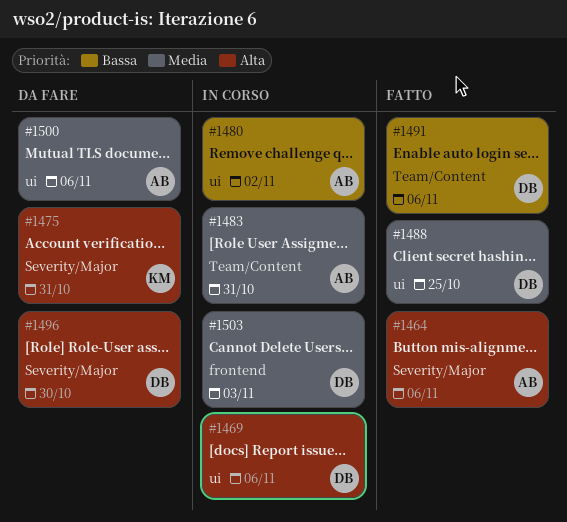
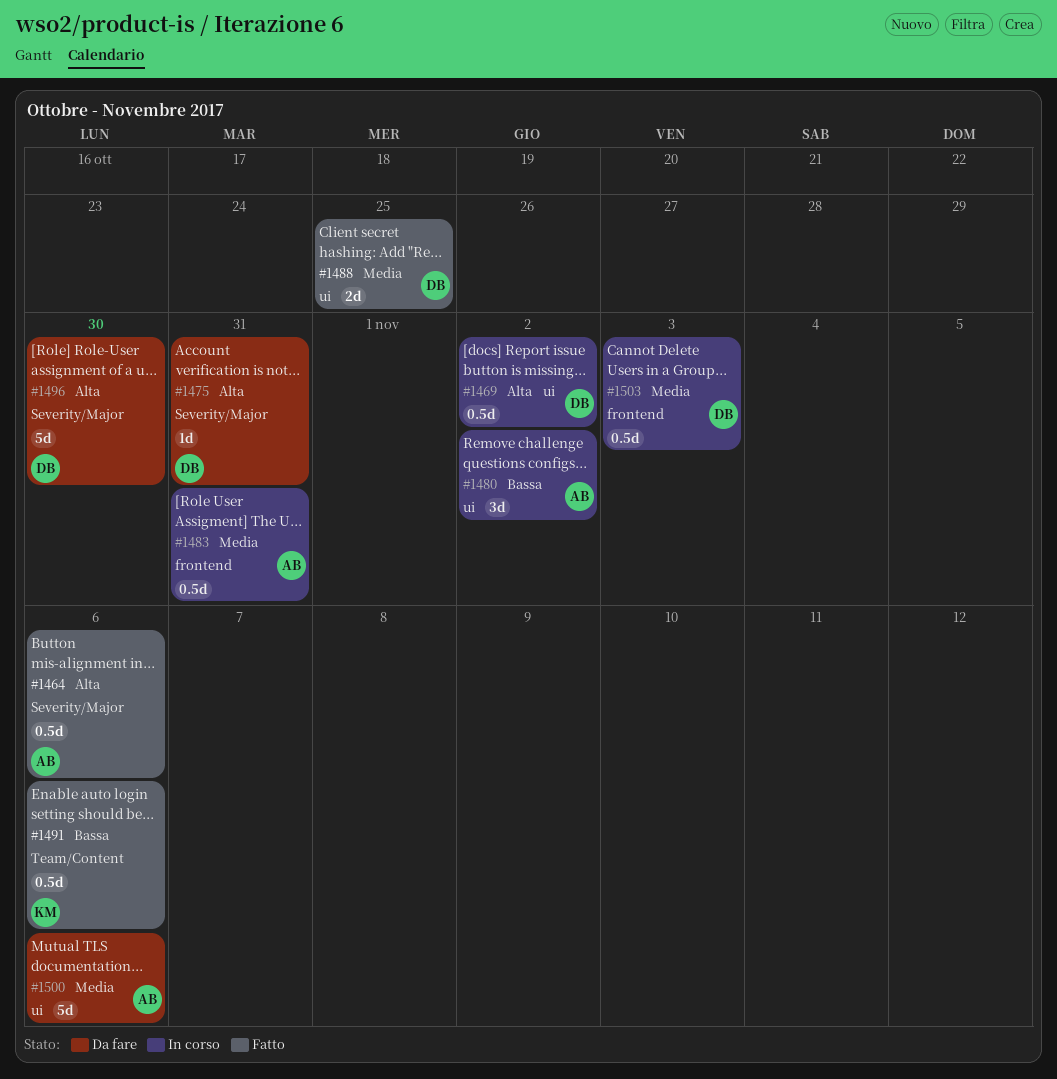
#1469, due: Nov 6 -> Nov 2
#1475, owner: KM -> DB
#1483, label: Team/Content -> frontend
#1491, owner: DB -> KM

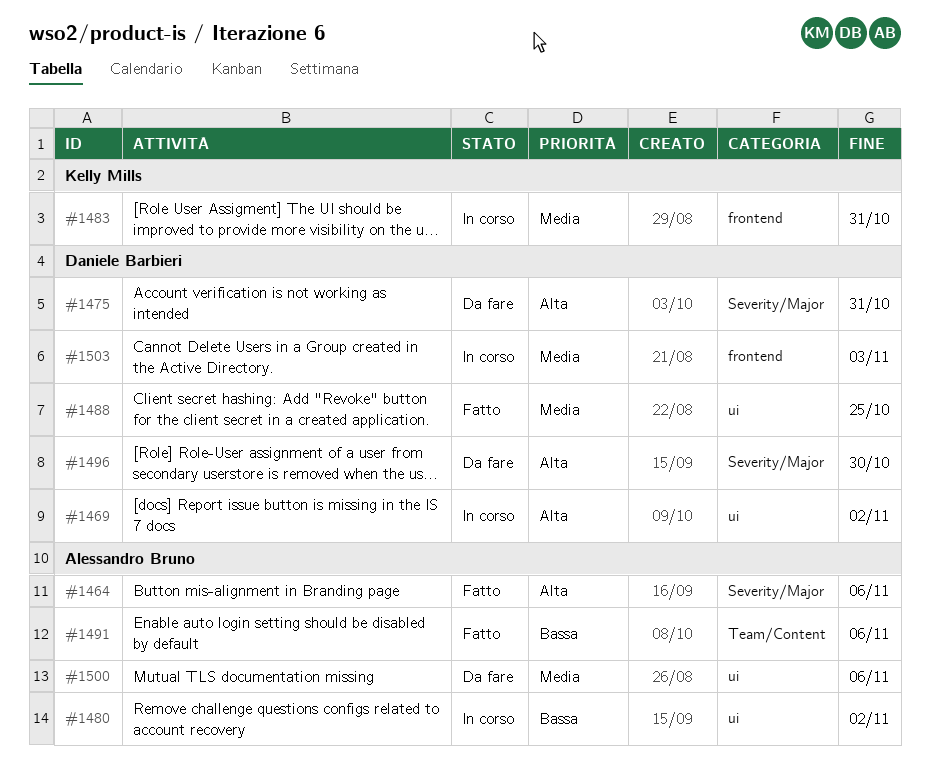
#1483, owner: Alessandro Bruno -> Kelly Mills
#1491, owner: Kelly Mills -> Alessandro Bruno

